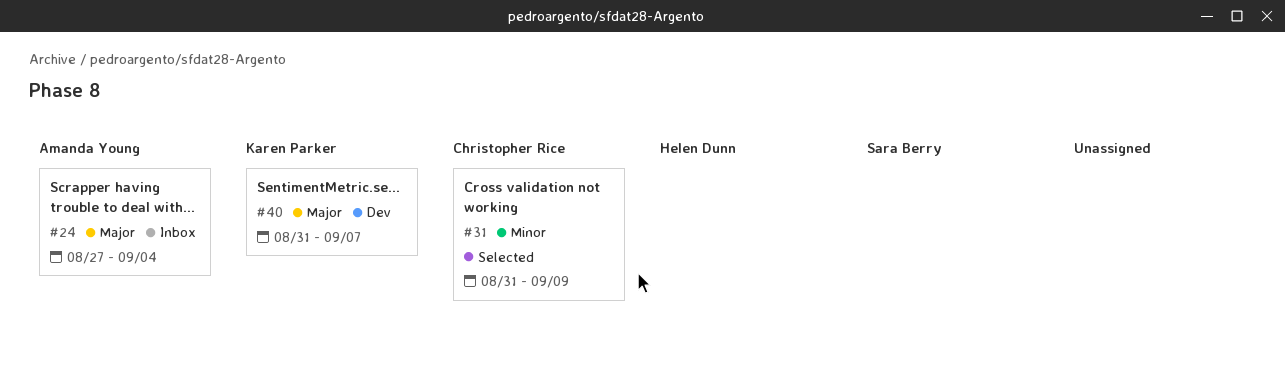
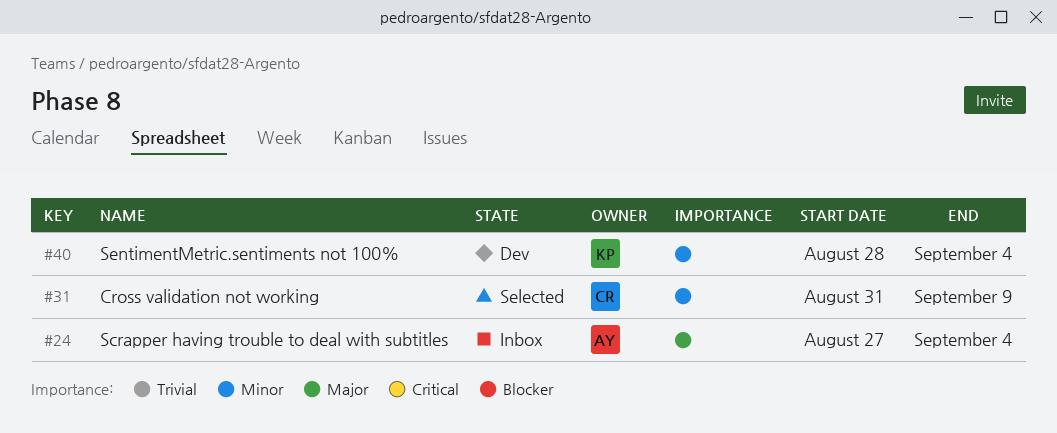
#40, priority: Major -> Minor
#40, start: Aug 31 -> Aug 28
#40, due: Sep 7 -> Sep 4

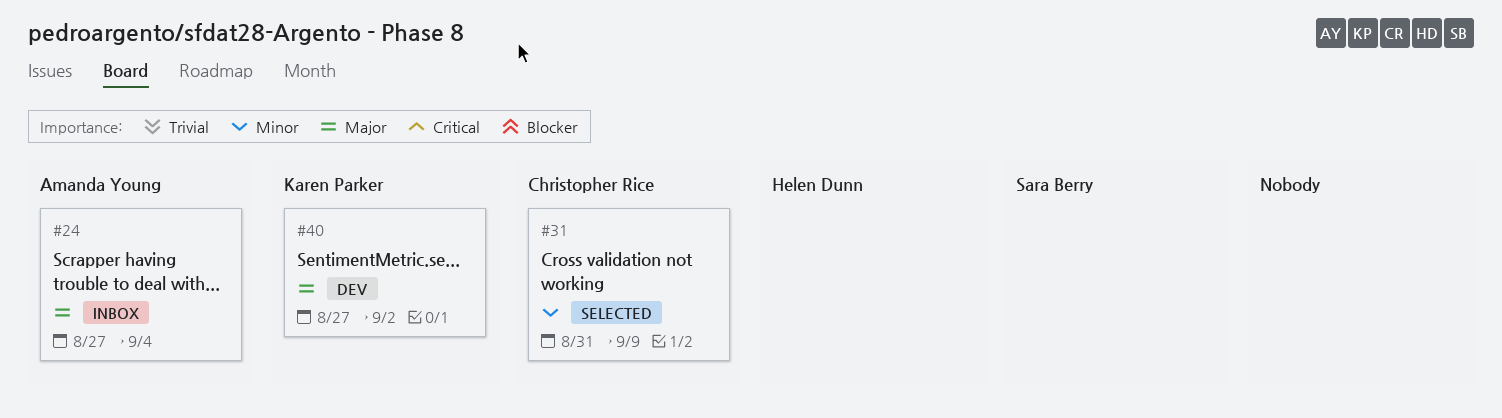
#40, priority: Minor -> Major
#40, start: Aug 28 -> Aug 27
#40, due: Sep 4 -> Sep 2

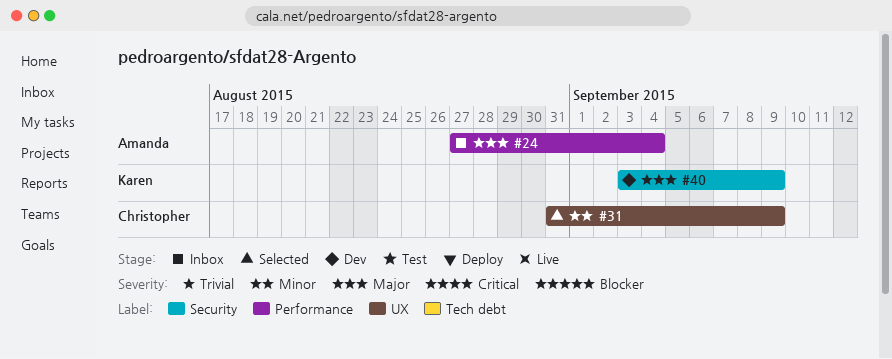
#40, start: Aug 27 -> Sep 3
#40, due: Sep 2 -> Sep 9

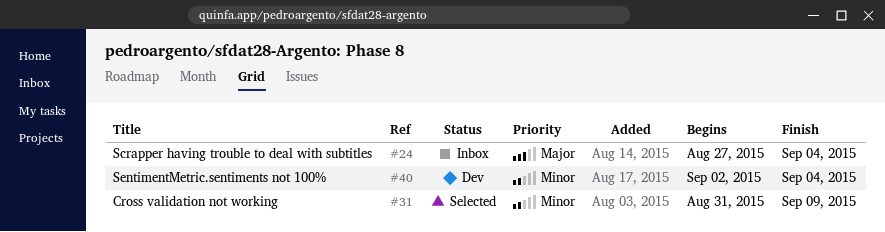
#40, priority: Major -> Minor
#40, start: Sep 3 -> Sep 2
#40, due: Sep 9 -> Sep 4

